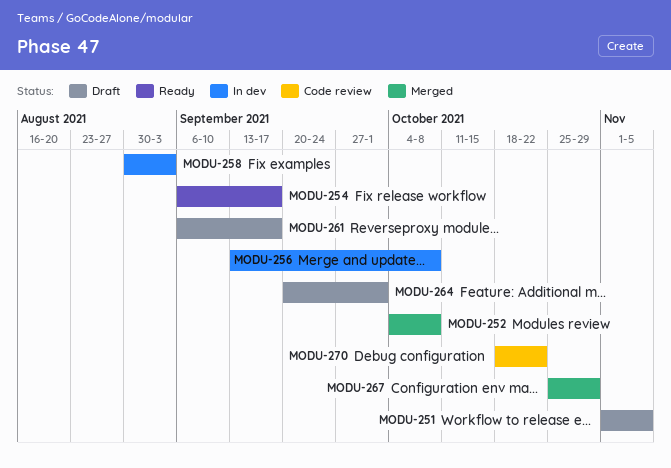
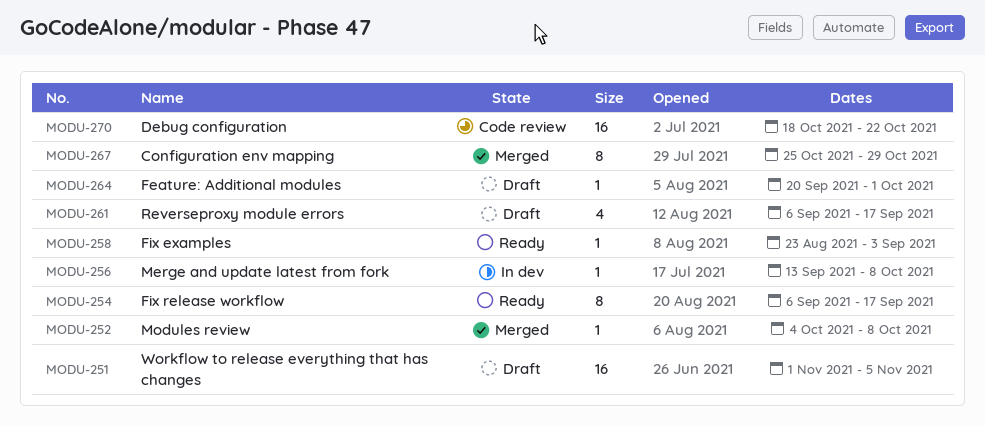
MODU-258, status: In dev -> Ready
MODU-258, start: Aug 30 -> Aug 23

